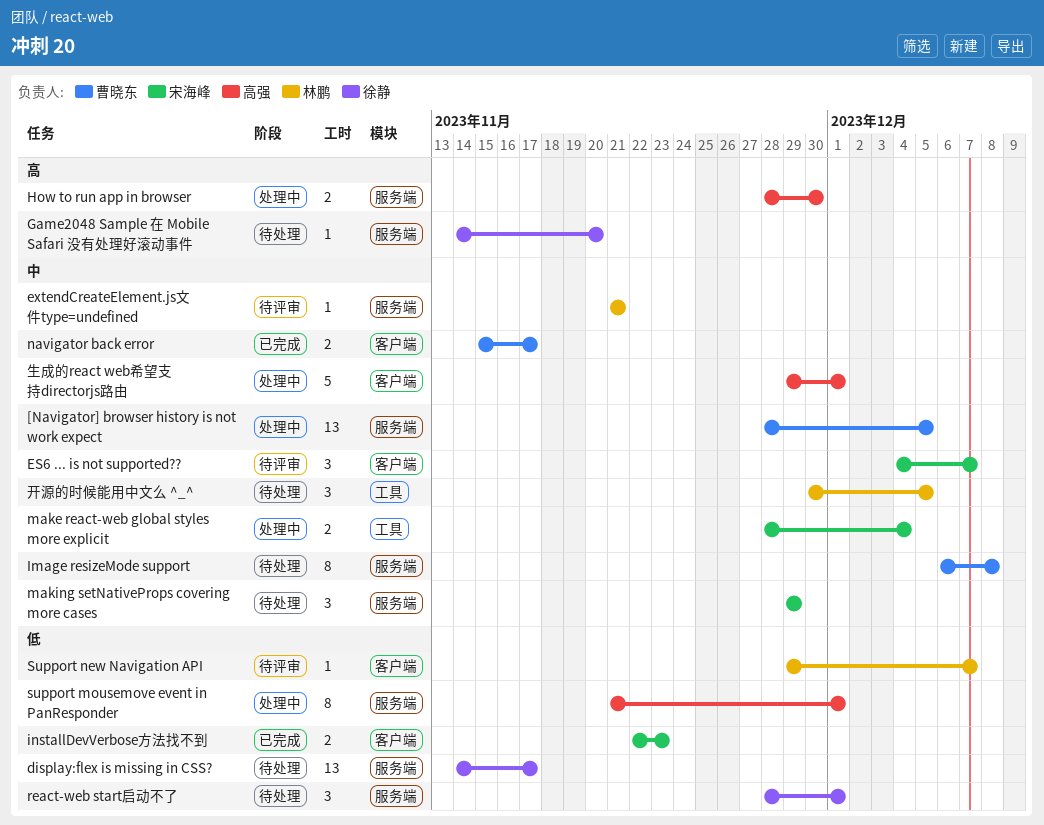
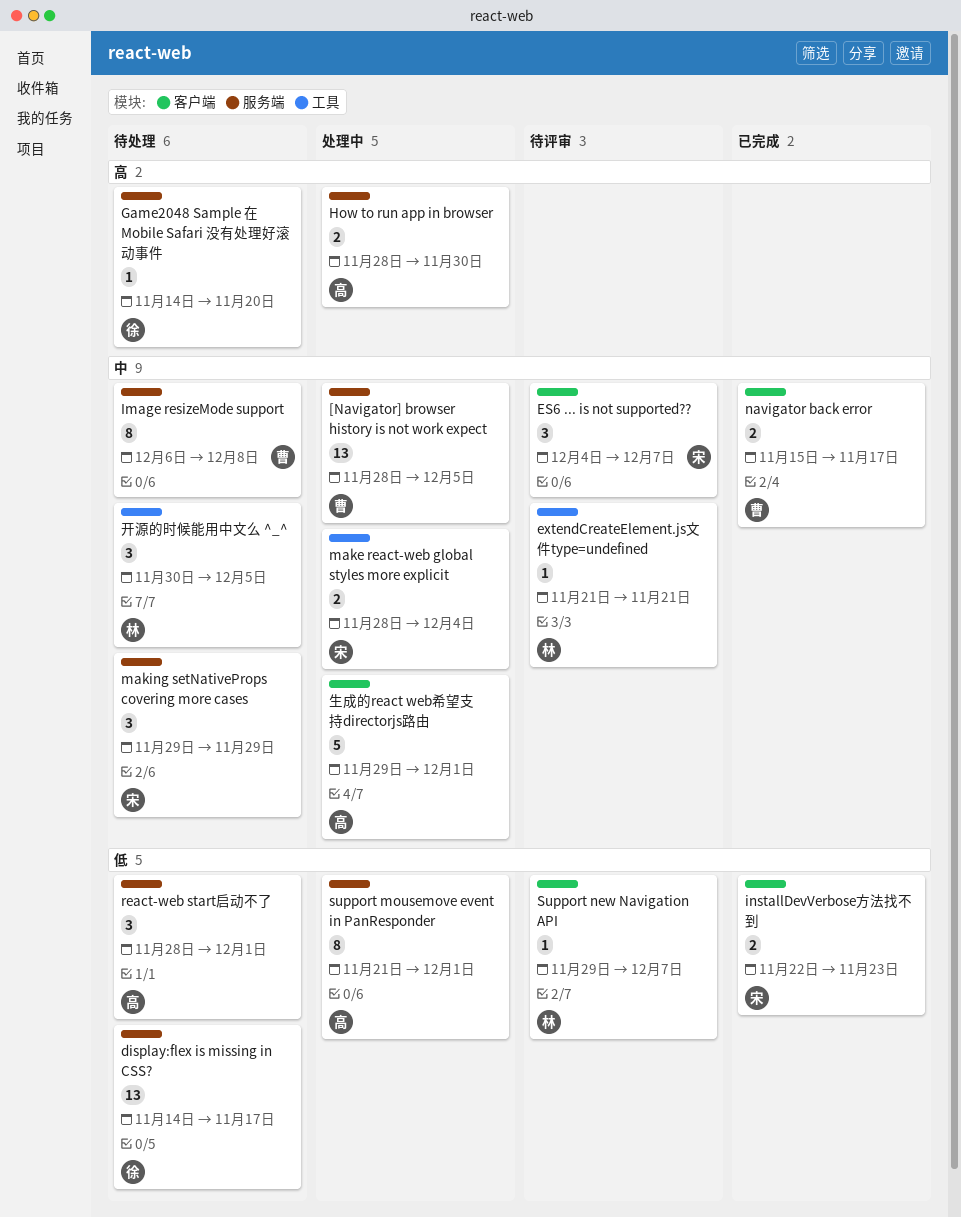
extendCreateElement.js文件type=undefined, label: 服务端 -> 工具
react-web start启动不了, owner: 徐静 -> 高强

